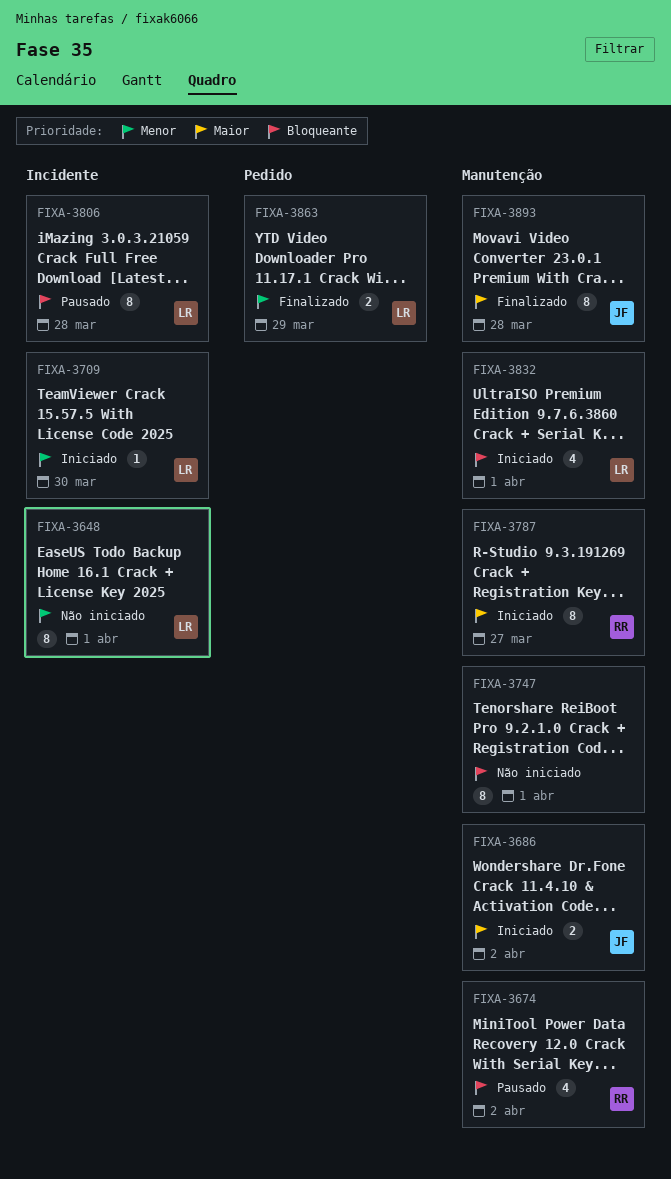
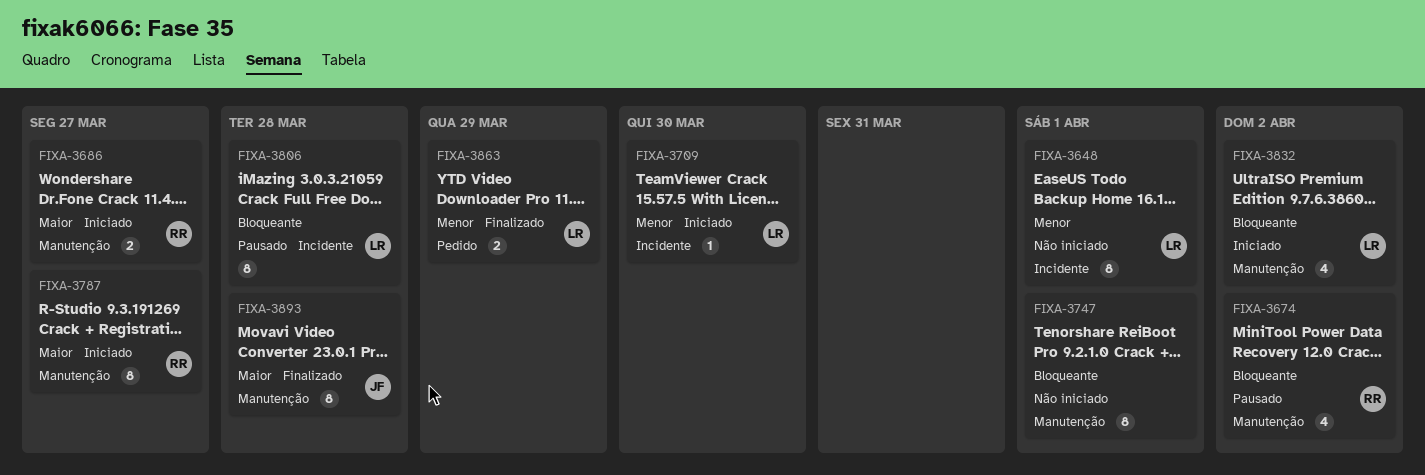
FIXA-3686, owner: JF -> RR
FIXA-3686, due: Apr 2 -> Mar 27
FIXA-3832, due: Apr 1 -> Apr 2

